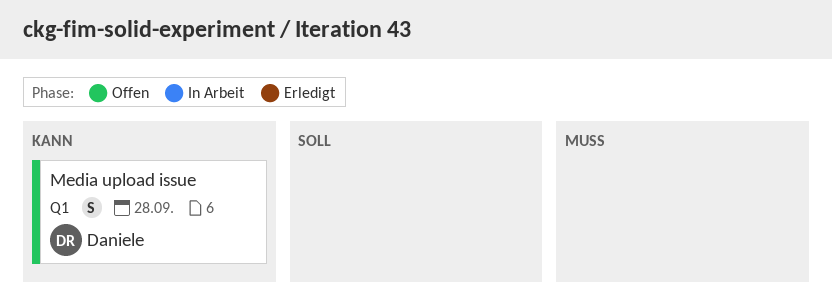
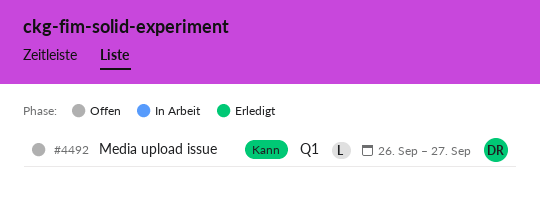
Media upload issue, estimate: S -> L
Media upload issue, due: Sep 28 -> Sep 27

